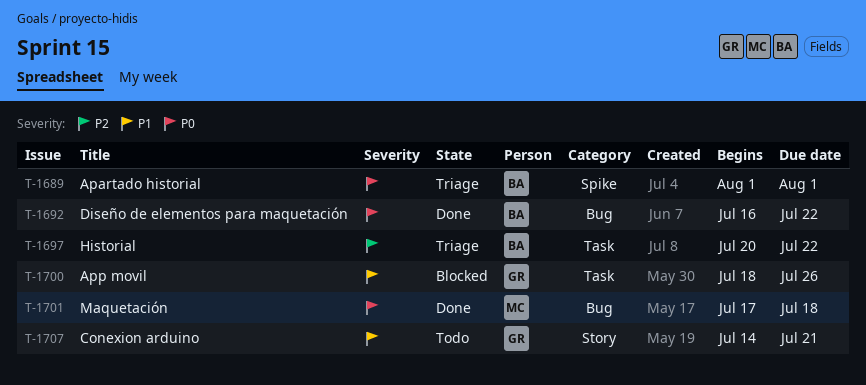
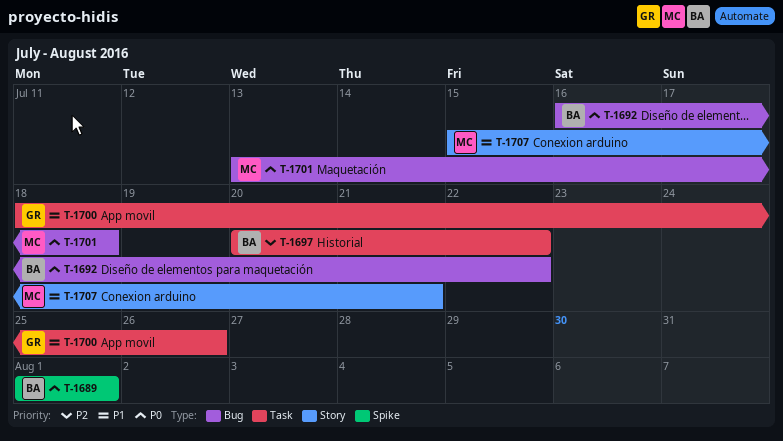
T-1701, start: Jul 17 -> Jul 13
T-1707, owner: GR -> MC
T-1707, start: Jul 14 -> Jul 15

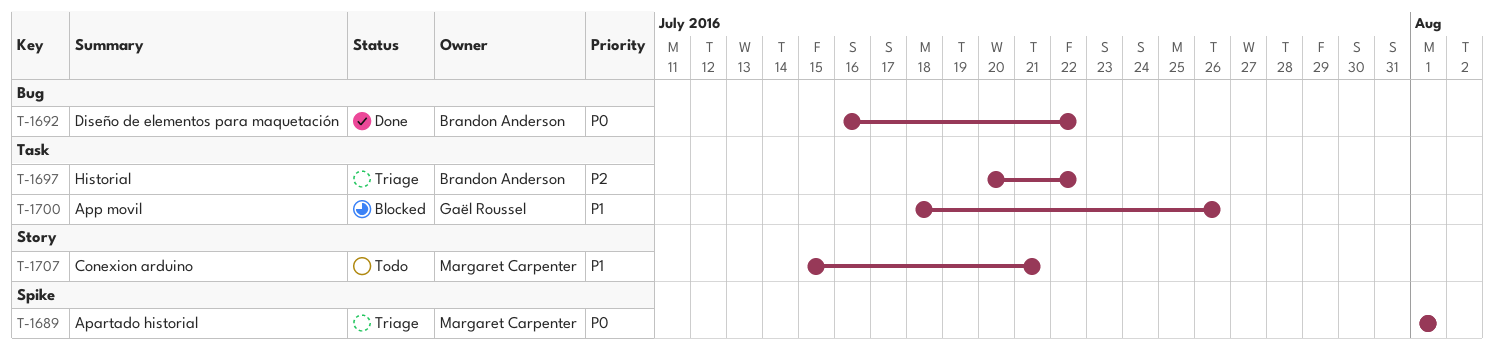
T-1689, owner: Brandon Anderson -> Margaret Carpenter
T-1701: present -> none

